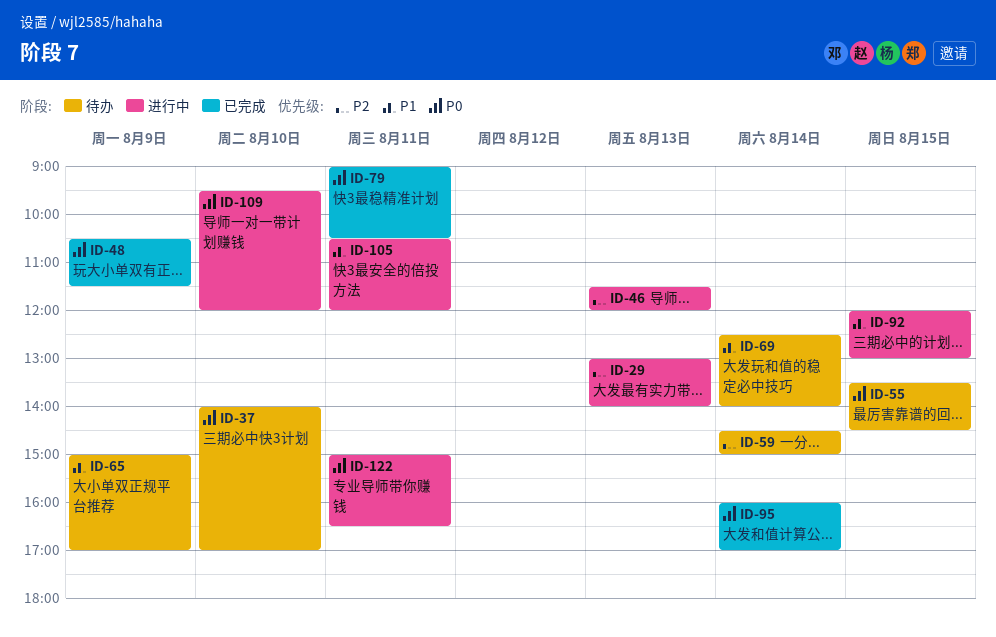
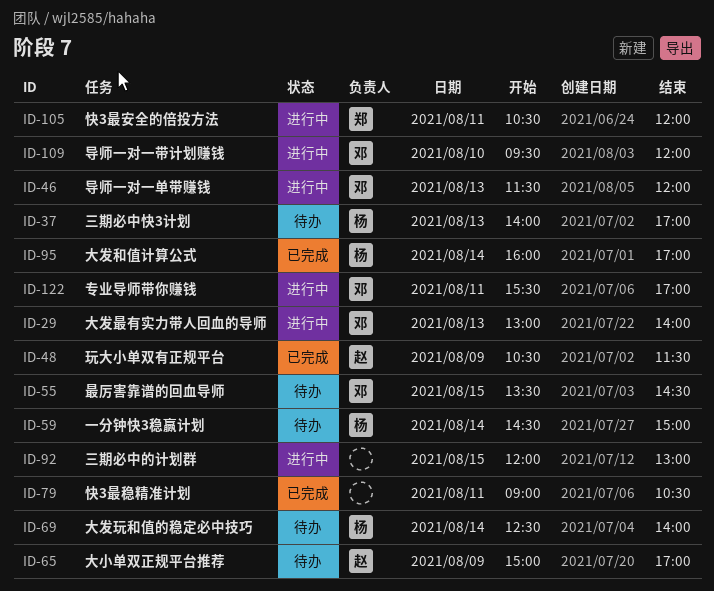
ID-37, day: Aug 10 -> Aug 13
ID-122, begins: 15:00 -> 15:30
ID-122, ends: 16:30 -> 17:00

